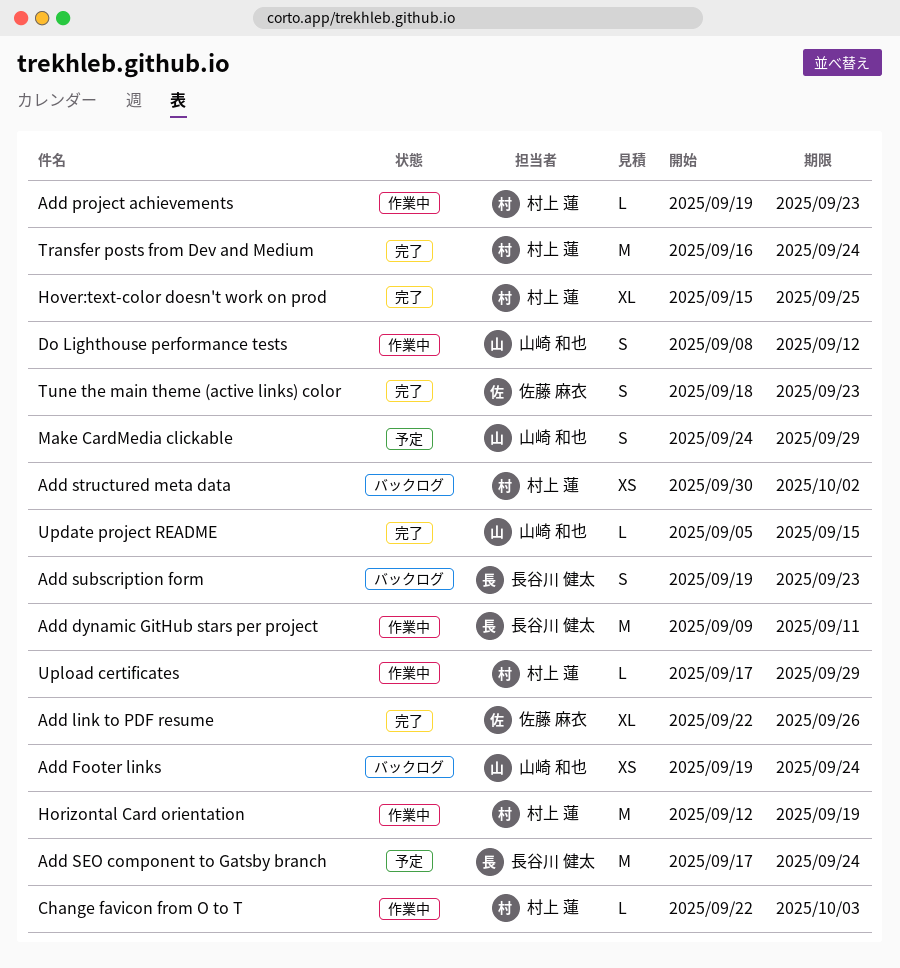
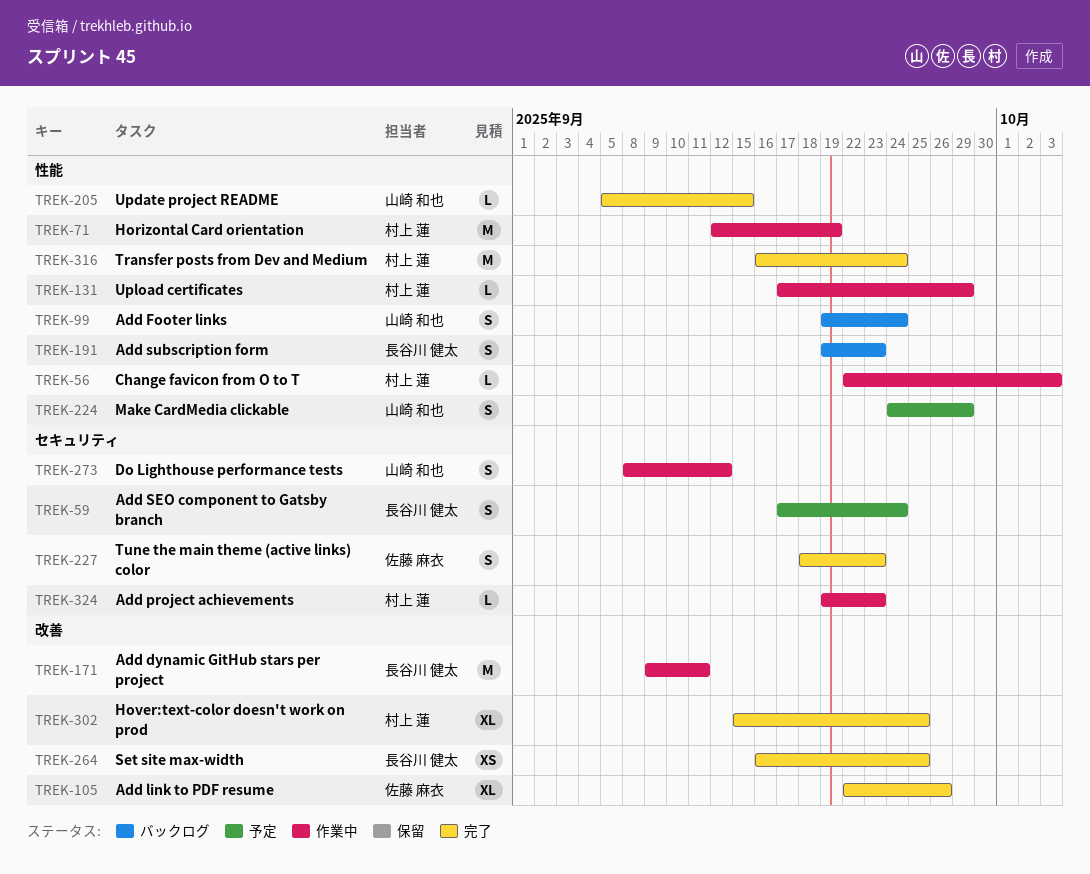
Add Footer links, estimate: XS -> S
Add SEO component to Gatsby branch, estimate: M -> S
Add structured meta data: present -> none
Set site max-width: none -> present

